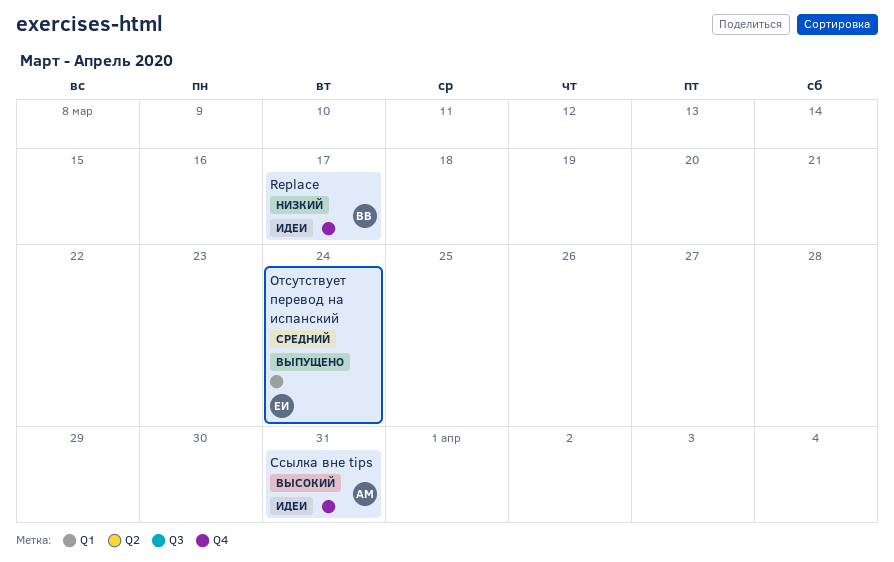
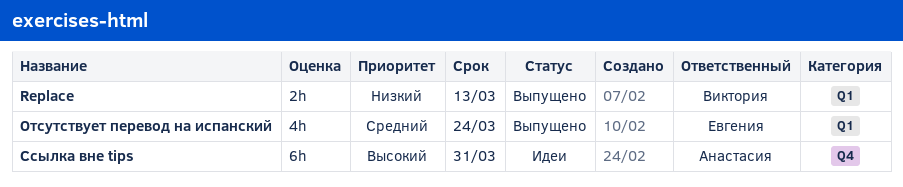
Replace, status: Идеи -> Выпущено
Replace, label: Q4 -> Q1
Replace, due: Mar 17 -> Mar 13

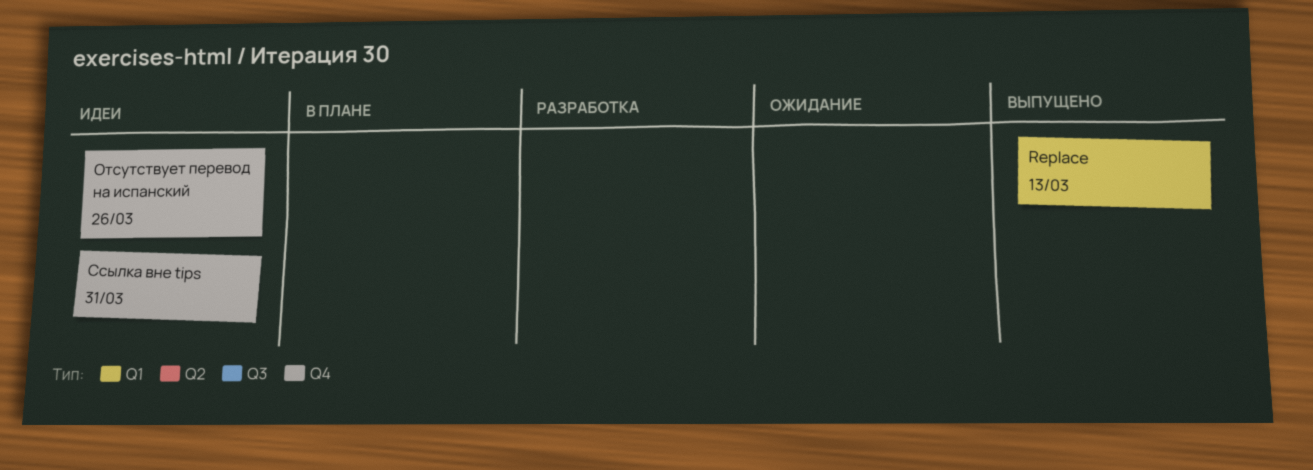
Отсутствует перевод на испанский, status: Выпущено -> Идеи
Отсутствует перевод на испанский, label: Q1 -> Q4
Отсутствует перевод на испанский, due: Mar 24 -> Mar 26

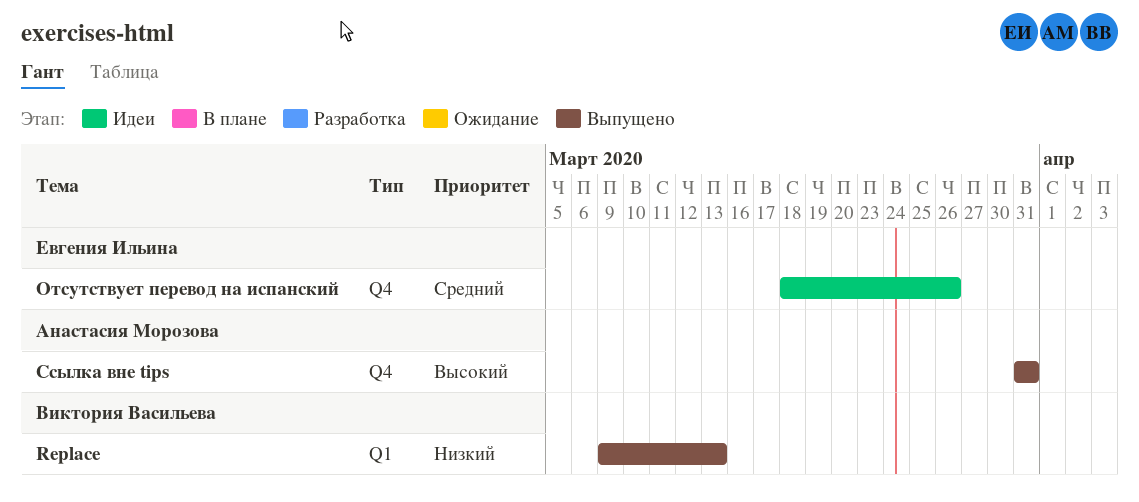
Ссылка вне tips, status: Идеи -> Выпущено

